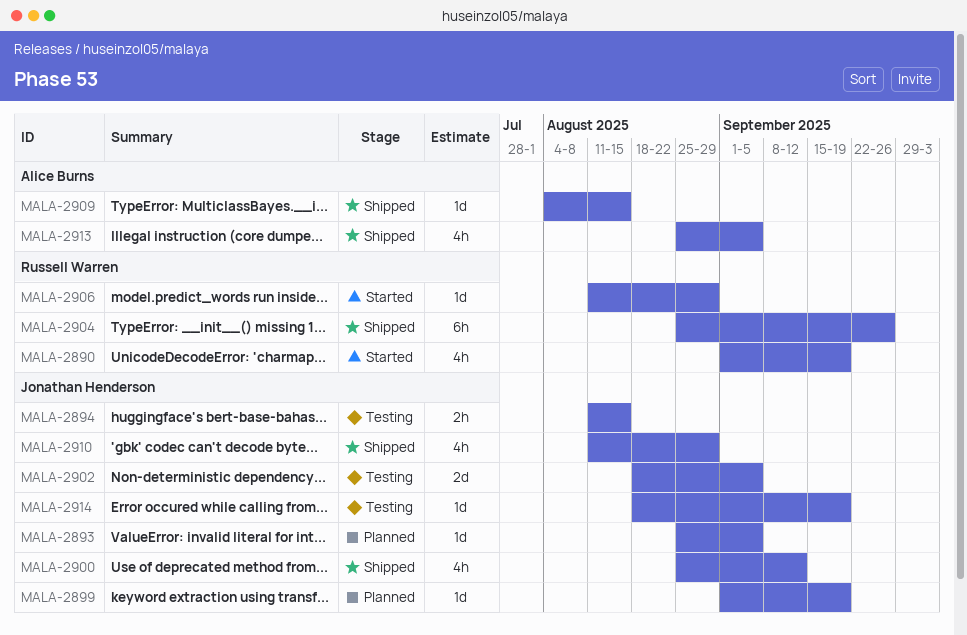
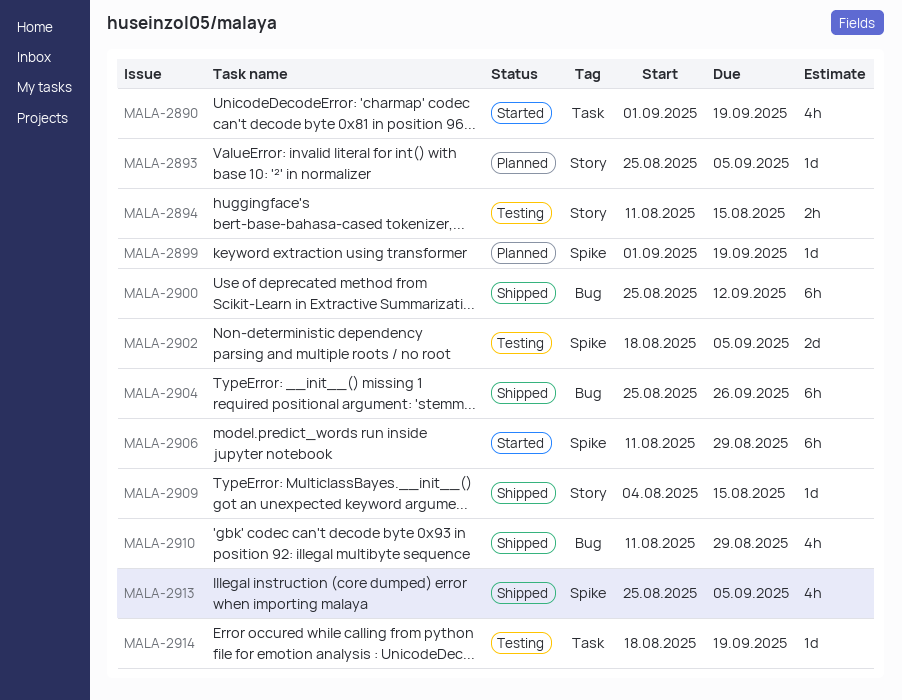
MALA-2900, estimate: 4h -> 6h
MALA-2906, estimate: 1d -> 6h

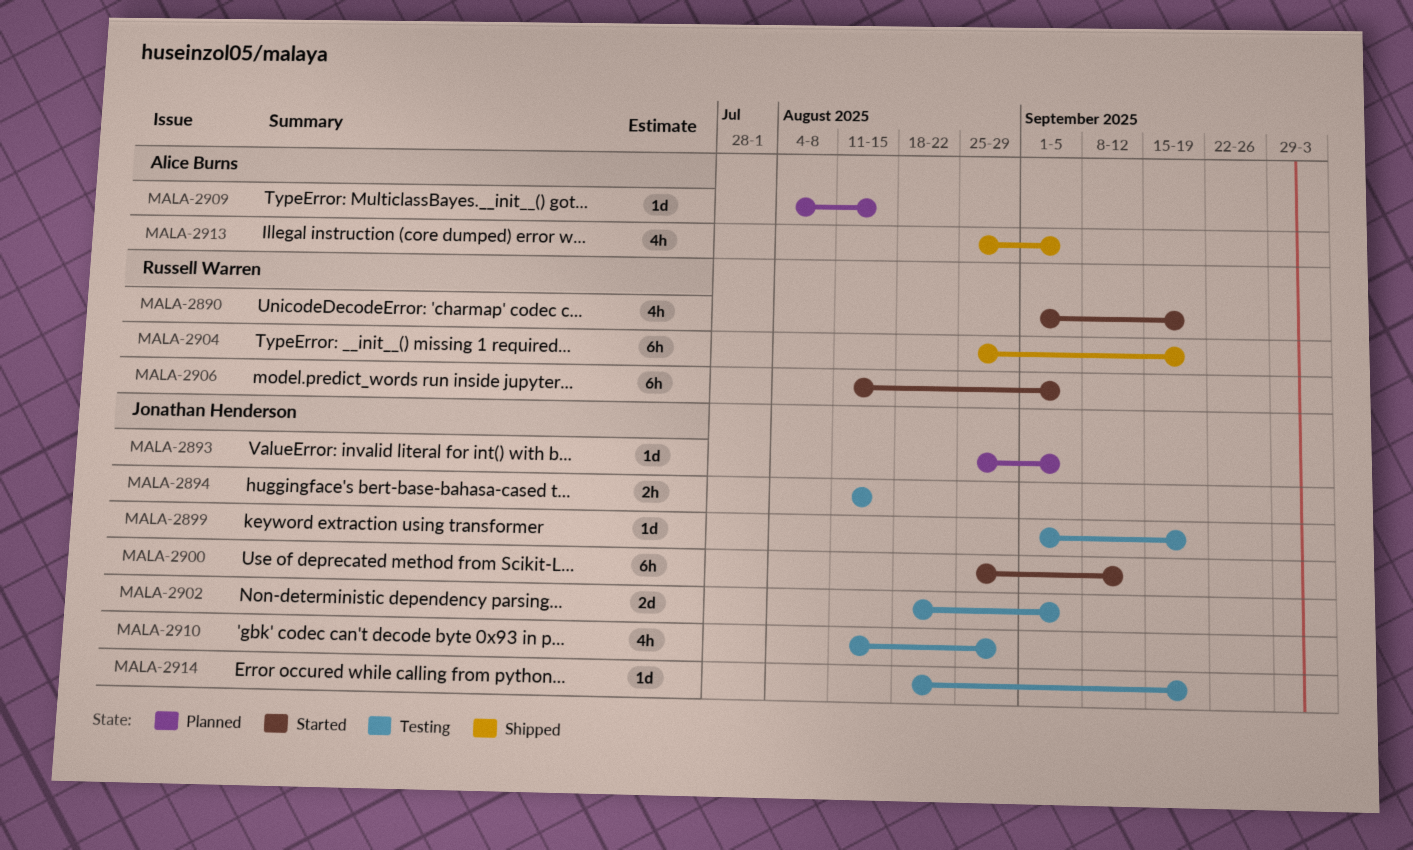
MALA-2899, status: Planned -> Testing
MALA-2900, status: Shipped -> Started
MALA-2904, due: Sep 26 -> Sep 19
MALA-2906, due: Aug 29 -> Sep 5
MALA-2909, status: Shipped -> Planned
MALA-2910, status: Shipped -> Testing

